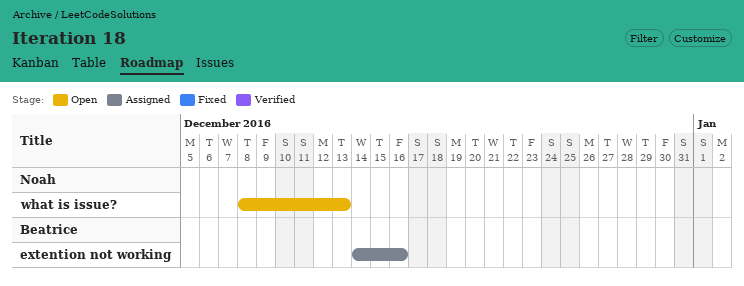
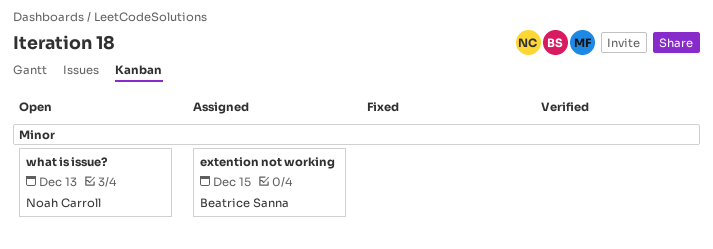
extention not working, due: Dec 16 -> Dec 15

